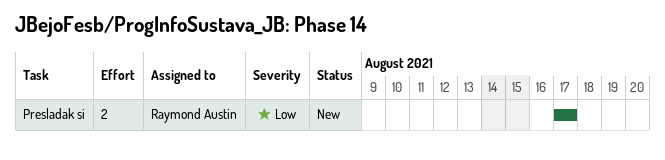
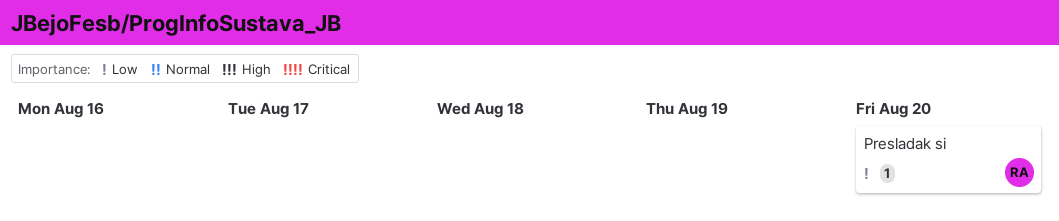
Presladak si, estimate: 2 -> 1
Presladak si, due: Aug 17 -> Aug 20

